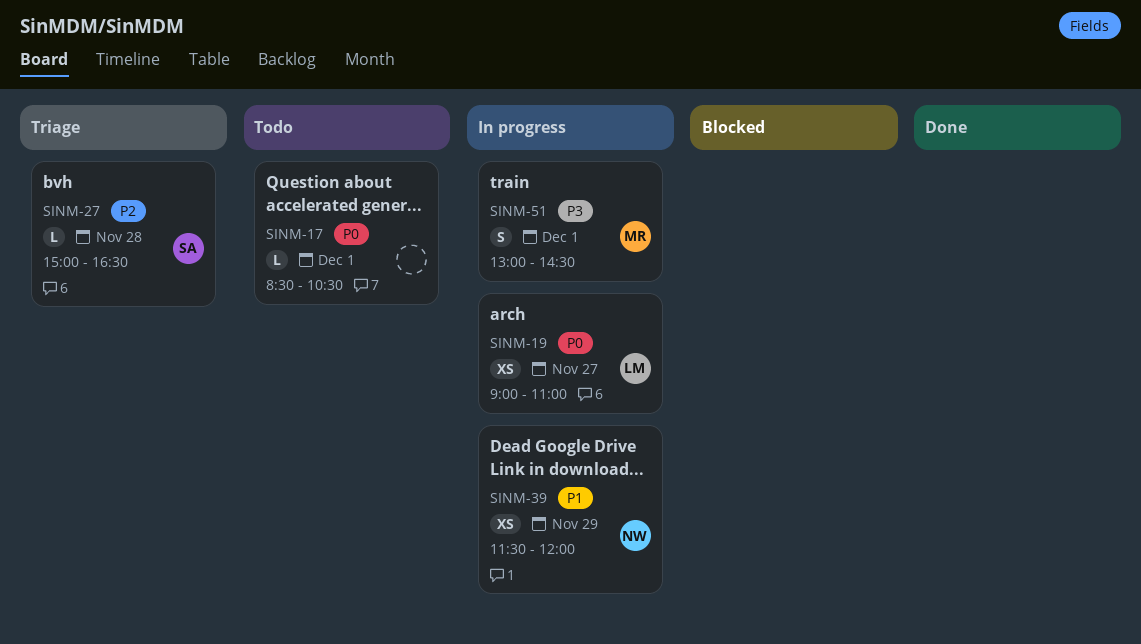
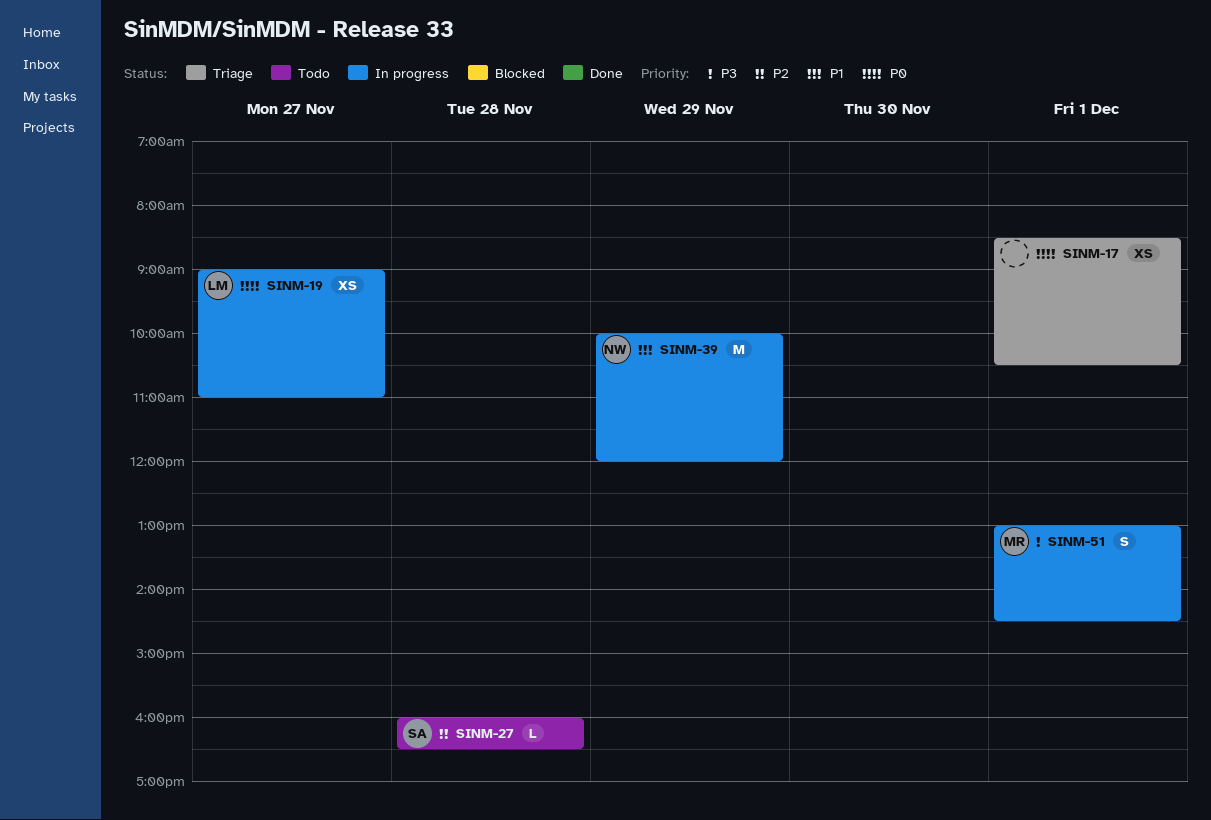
SINM-17, status: Todo -> Triage
SINM-17, estimate: L -> XS
SINM-27, status: Triage -> Todo
SINM-27, begins: 15:00 -> 16:00
SINM-39, estimate: XS -> M
SINM-39, begins: 11:30 -> 10:00

